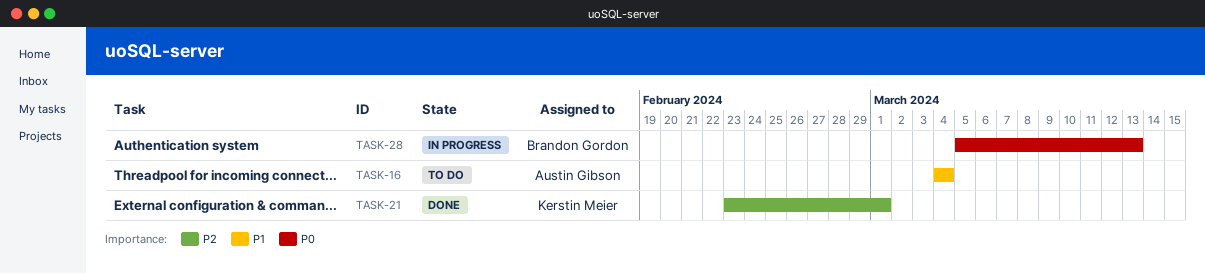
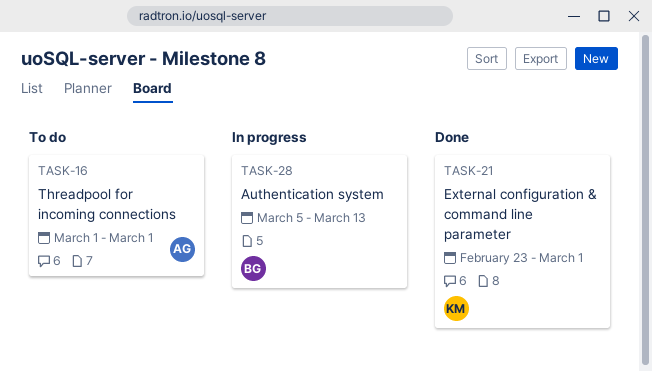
TASK-16, start: Mar 4 -> Mar 1
TASK-16, due: Mar 4 -> Mar 1

